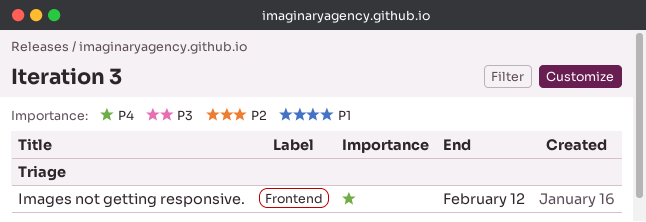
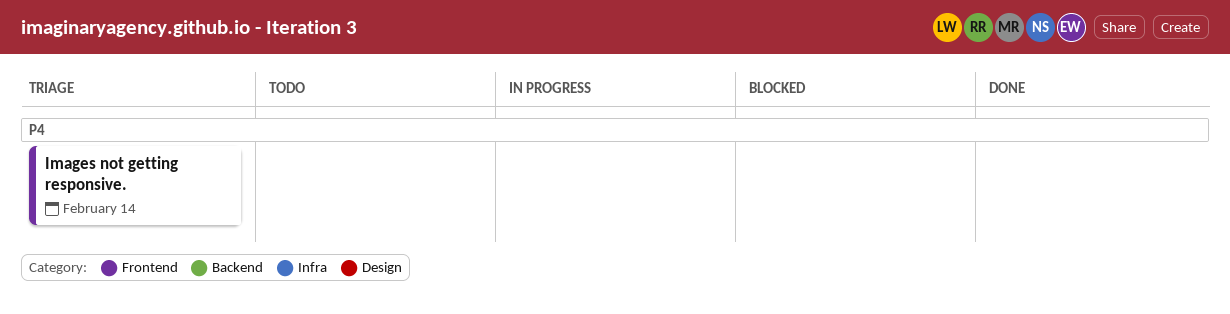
Images not getting responsive., due: Feb 12 -> Feb 14

